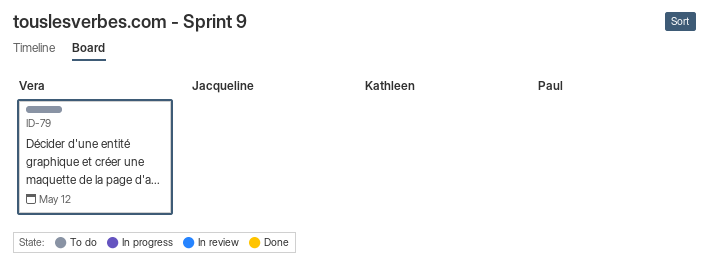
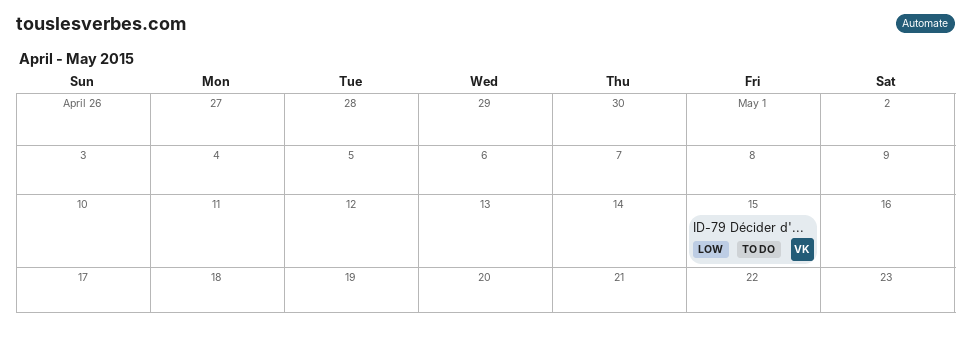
ID-79, due: May 12 -> May 15

